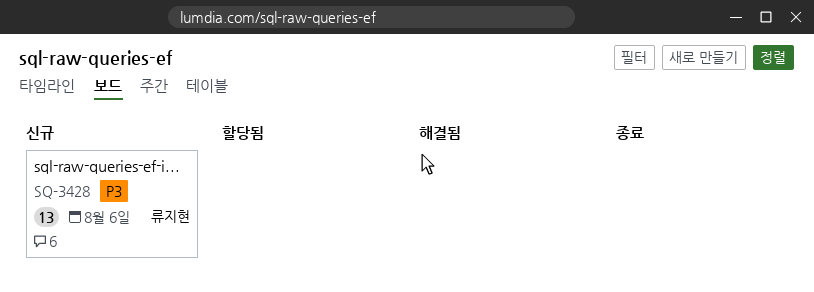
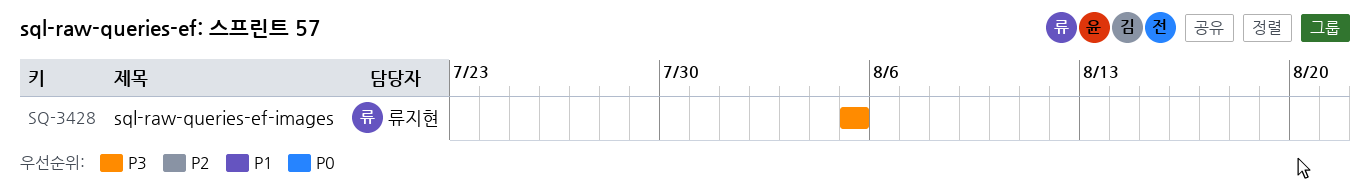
SQ-3428, due: Aug 6 -> Aug 5

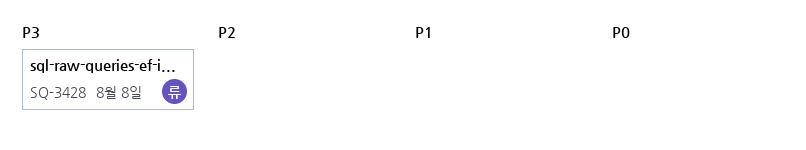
SQ-3428, due: Aug 5 -> Aug 8

